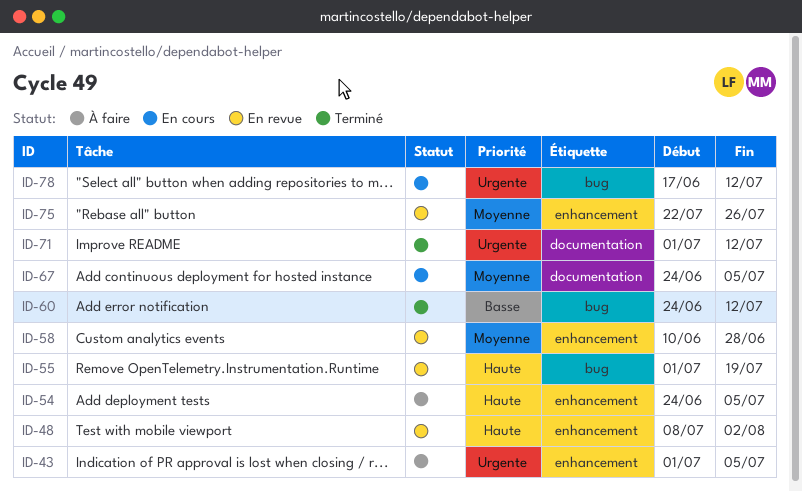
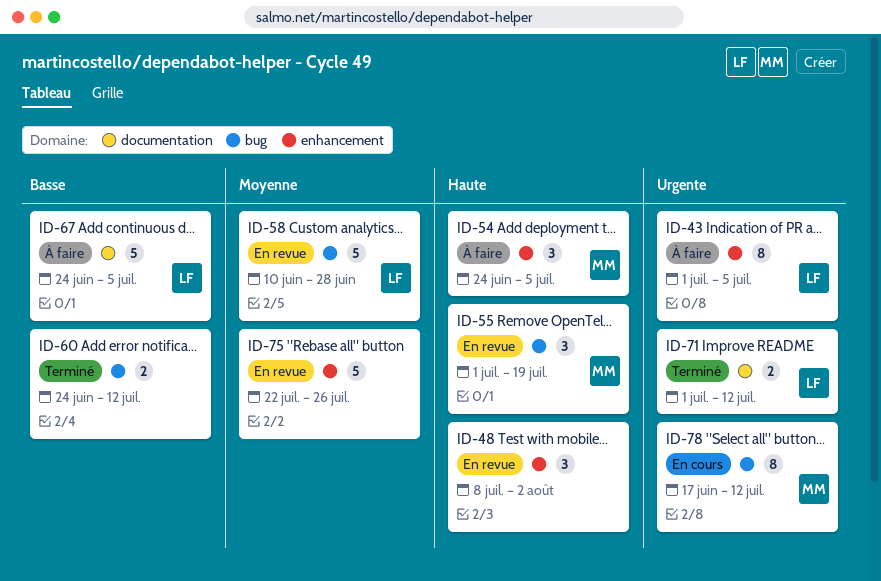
ID-58, label: enhancement -> bug
ID-67, status: En cours -> À faire
ID-67, priority: Moyenne -> Basse

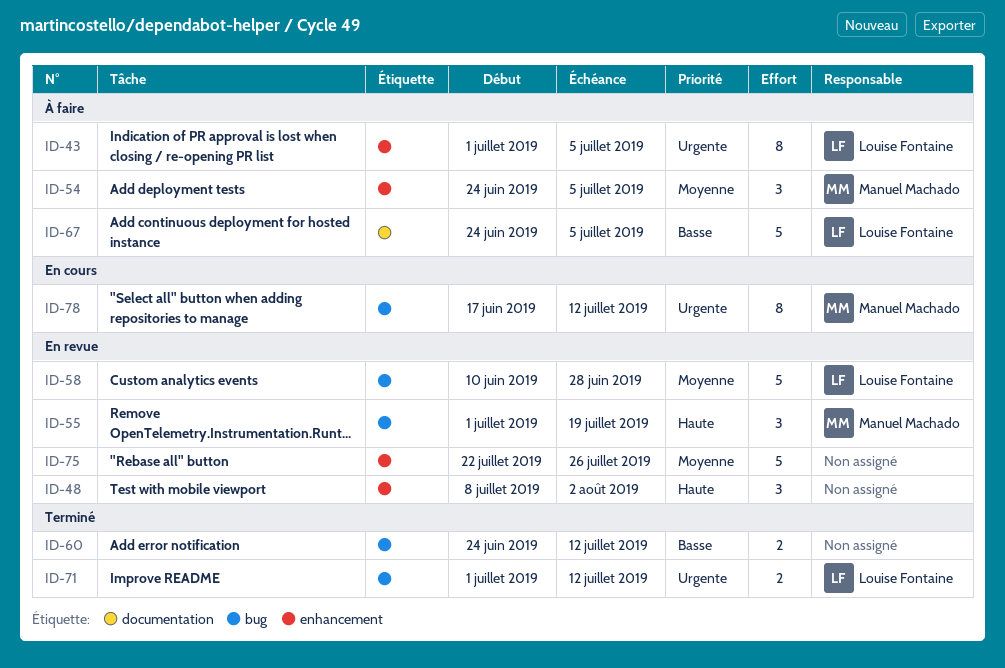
ID-54, priority: Haute -> Moyenne
ID-71, label: documentation -> bug

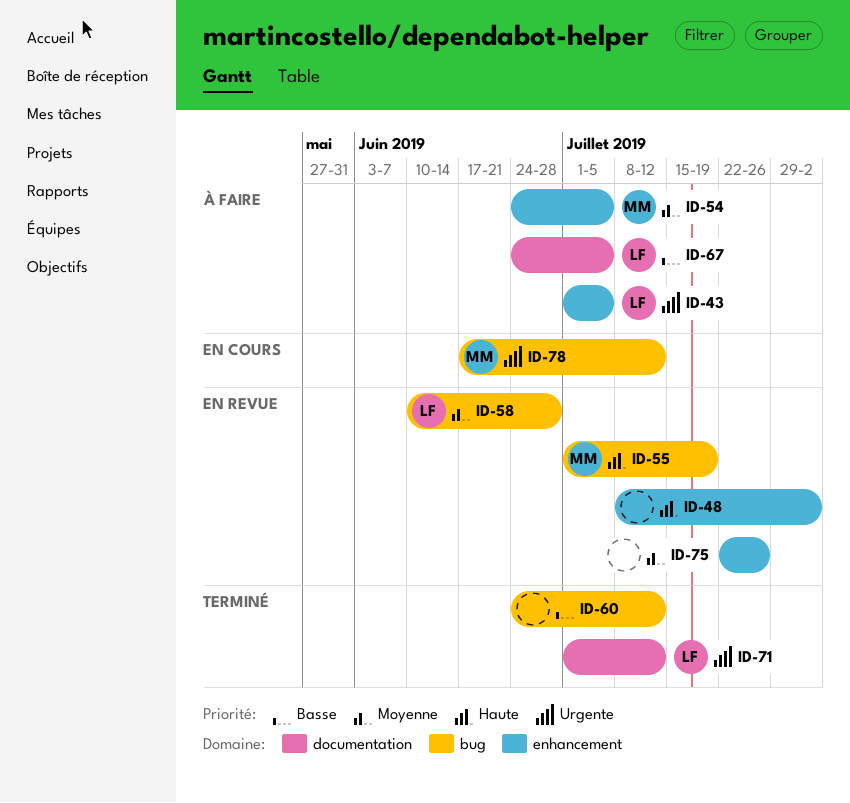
ID-71, label: bug -> documentation

